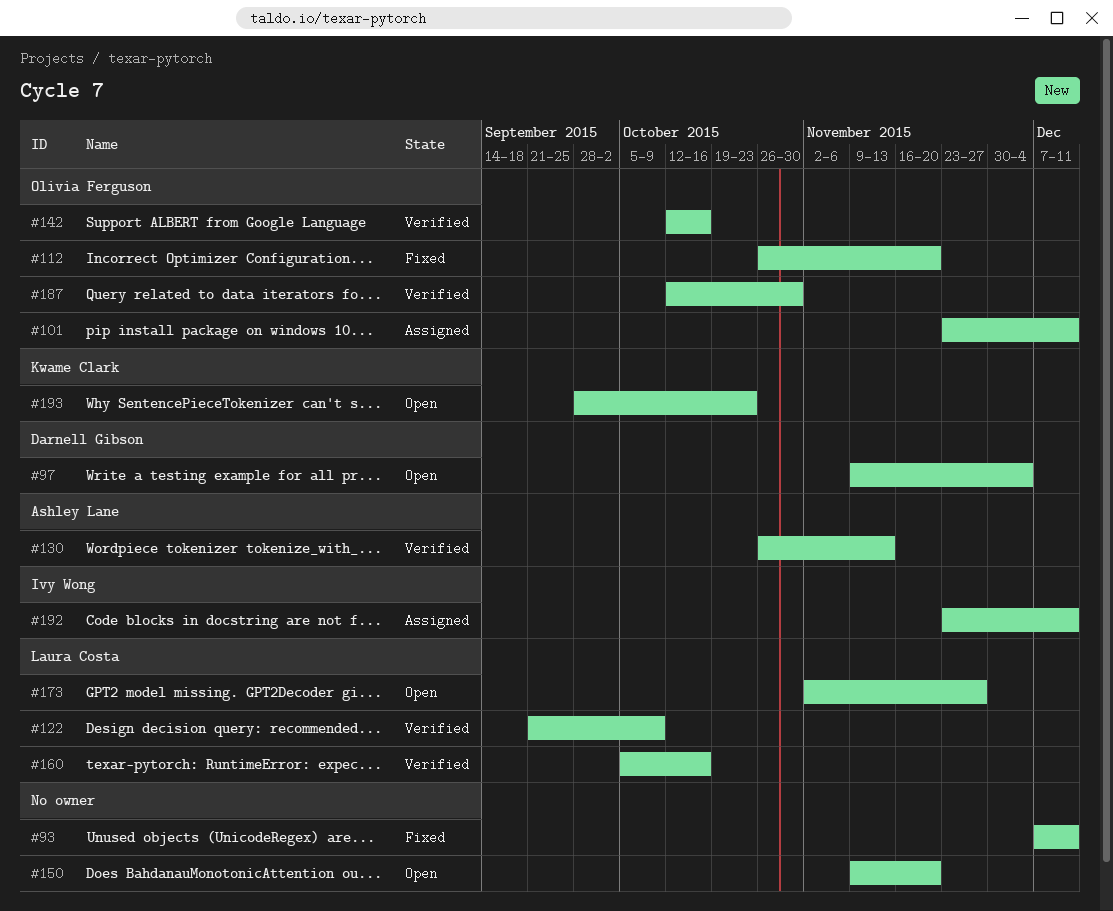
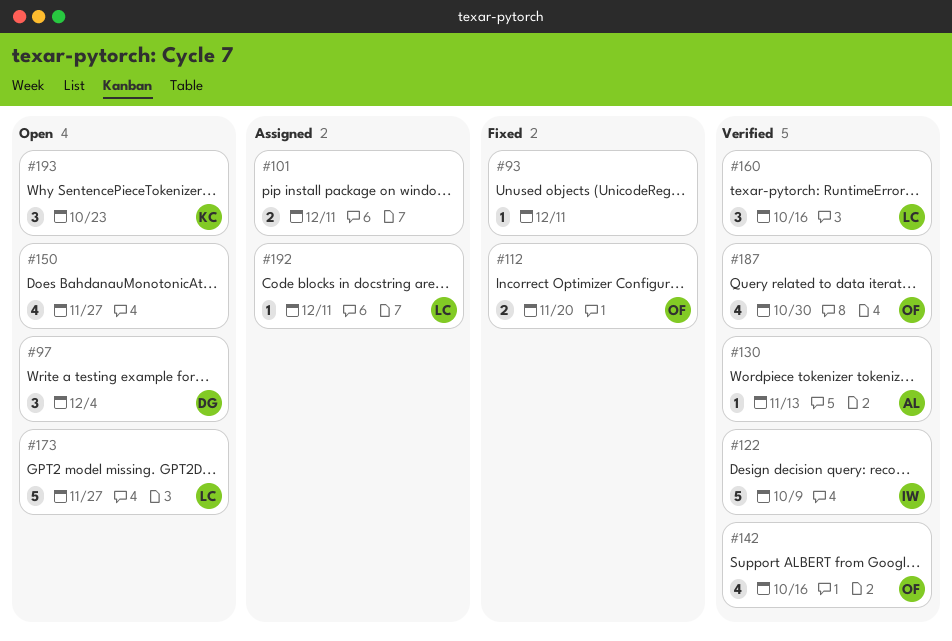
#101, owner: Olivia Ferguson -> none
#122, owner: Laura Costa -> Ivy Wong
#150, due: Nov 20 -> Nov 27
#192, owner: Ivy Wong -> Laura Costa

